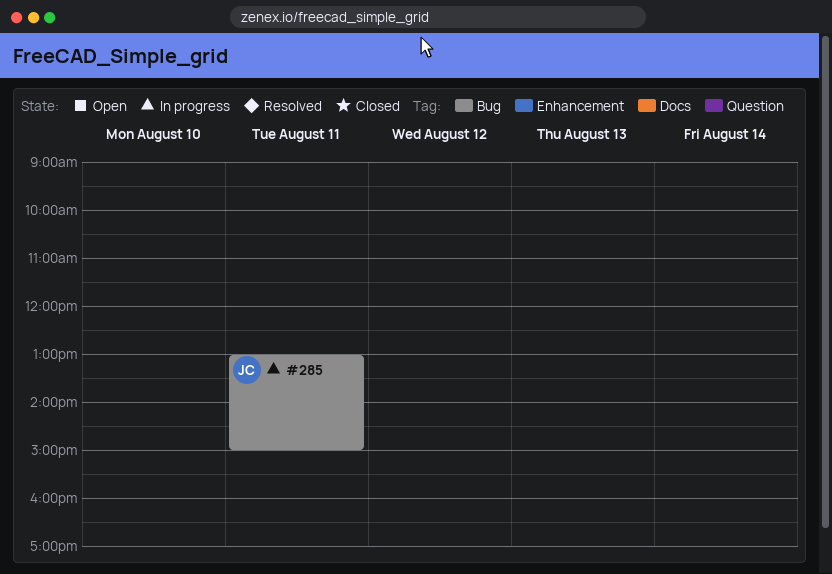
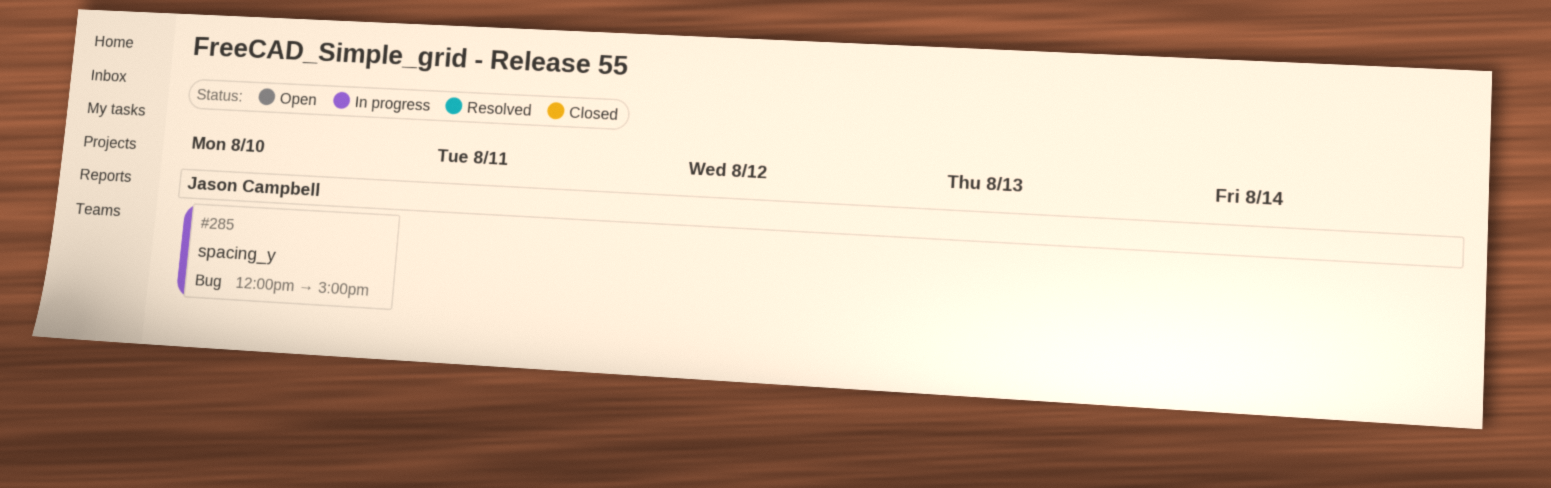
#285, day: Aug 11 -> Aug 10
#285, begins: 13:00 -> 12:00

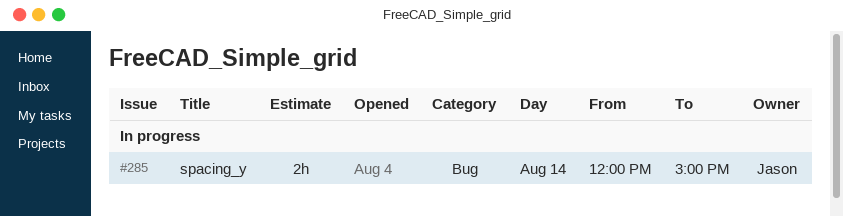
#285, day: Aug 10 -> Aug 14

